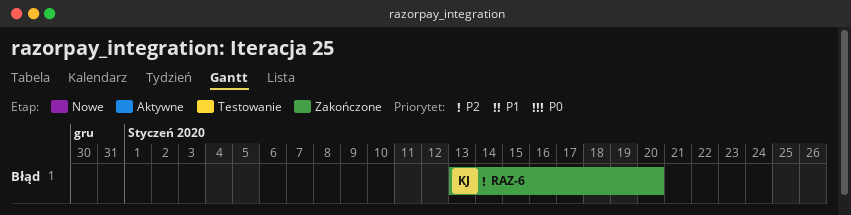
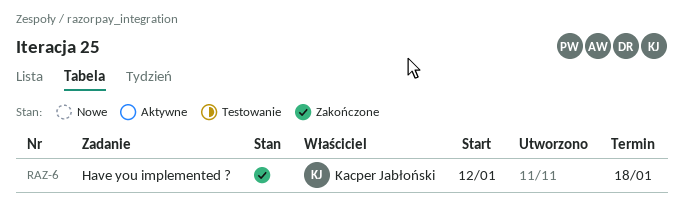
RAZ-6, start: Jan 13 -> Jan 12
RAZ-6, due: Jan 20 -> Jan 18

